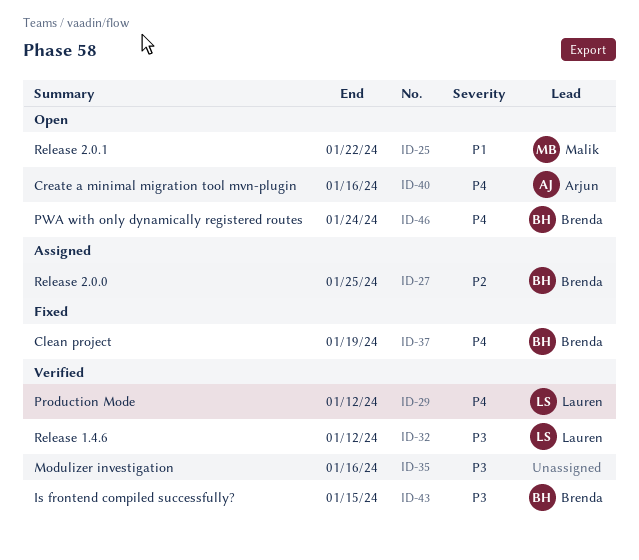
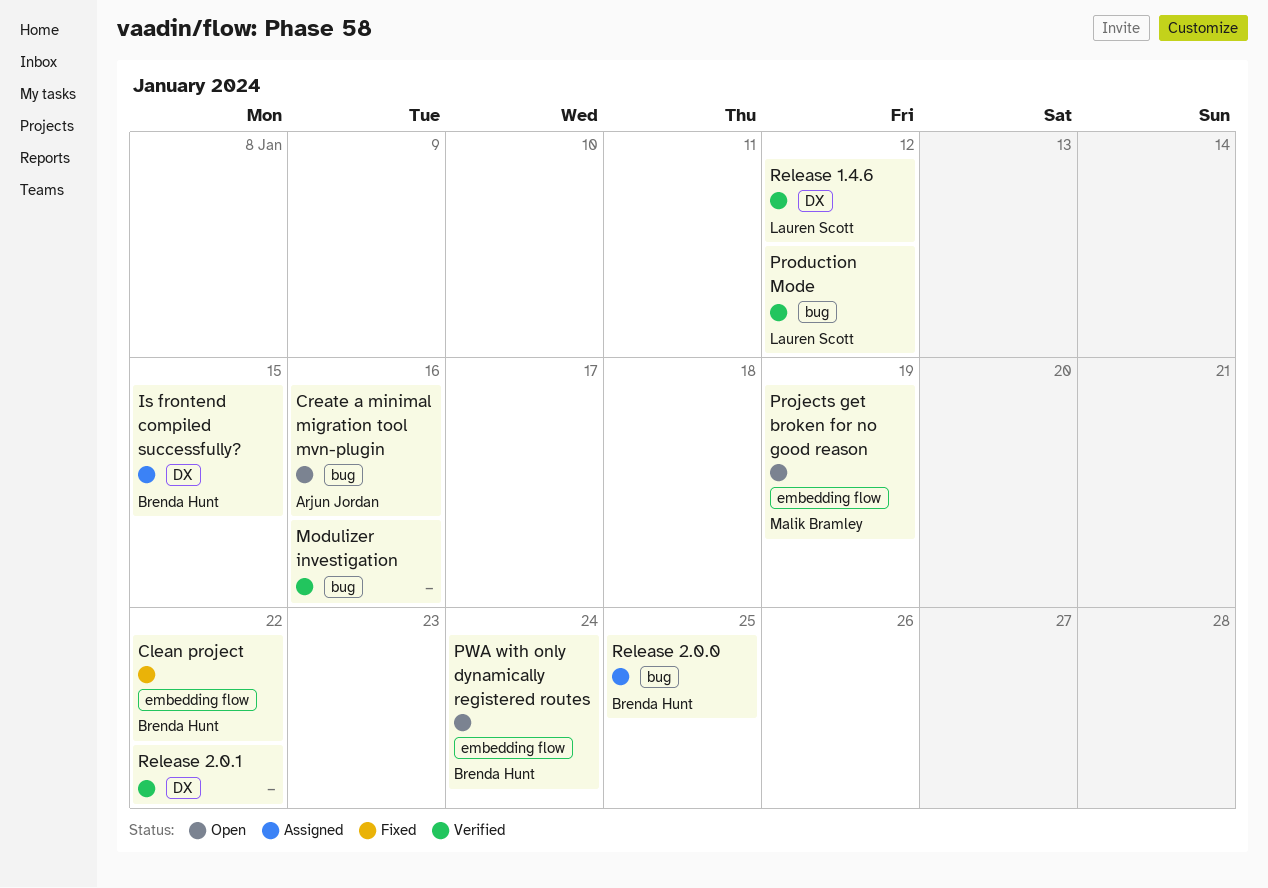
Clean project, due: Jan 19 -> Jan 22
Is frontend compiled successfully?, status: Verified -> Assigned
Projects get broken for no good reason: none -> present
Release 2.0.1, status: Open -> Verified
Release 2.0.1, owner: Malik Bramley -> none

